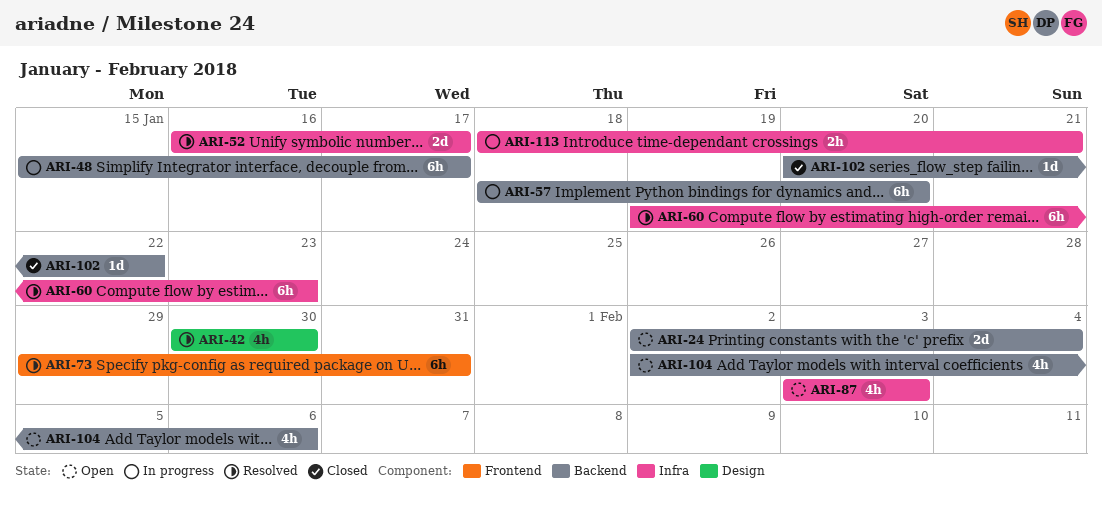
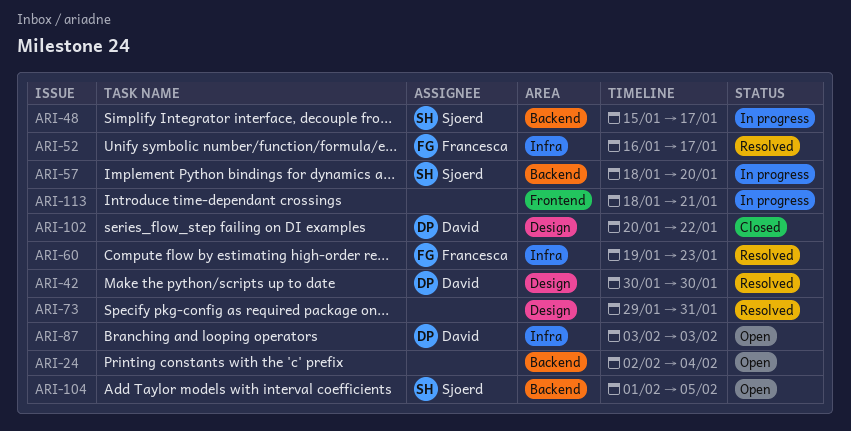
ARI-73, label: Frontend -> Design
ARI-102, label: Backend -> Design
ARI-104, start: Feb 2 -> Feb 1
ARI-104, due: Feb 6 -> Feb 5
ARI-113, label: Infra -> Frontend

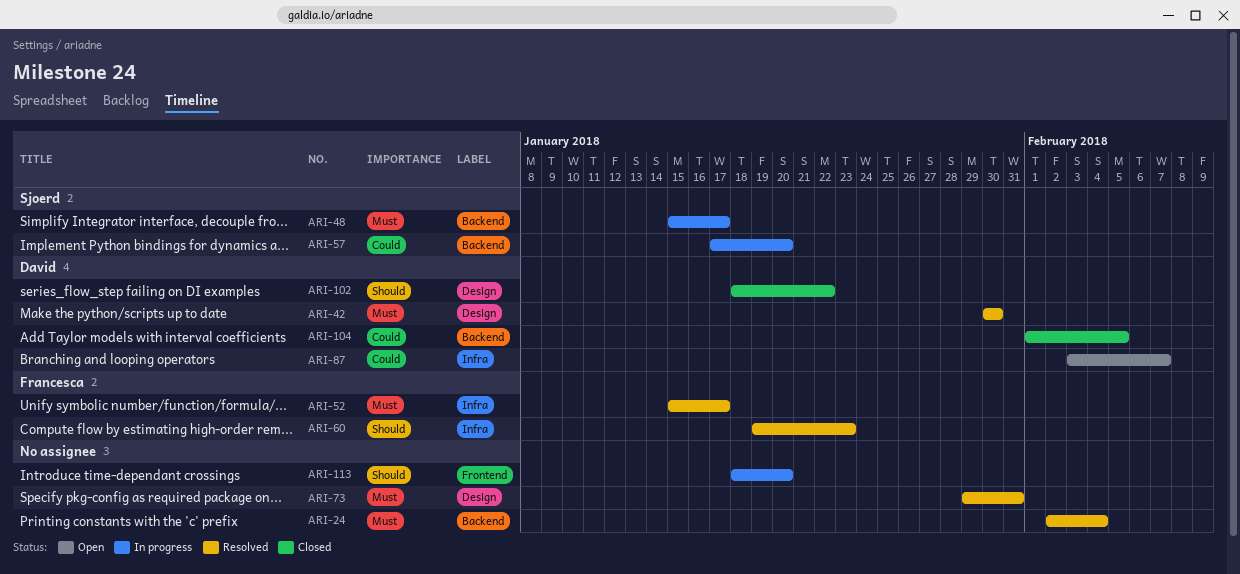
ARI-24, status: Open -> Resolved
ARI-52, start: Jan 16 -> Jan 15
ARI-57, start: Jan 18 -> Jan 17
ARI-87, due: Feb 3 -> Feb 7
ARI-102, start: Jan 20 -> Jan 18
ARI-104, status: Open -> Closed
ARI-104, owner: Sjoerd -> David
ARI-113, due: Jan 21 -> Jan 20

